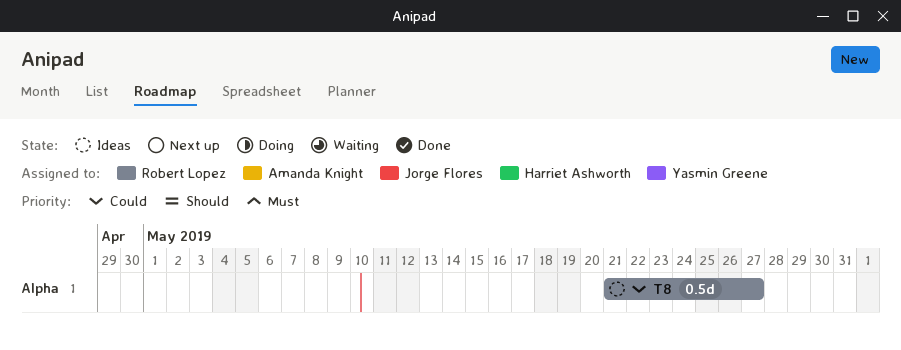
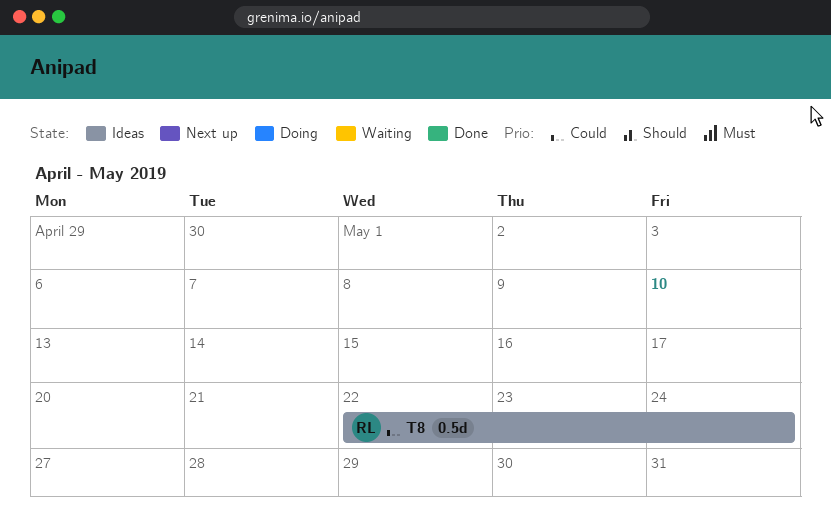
T8, start: May 21 -> May 22
T8, due: May 27 -> May 24

